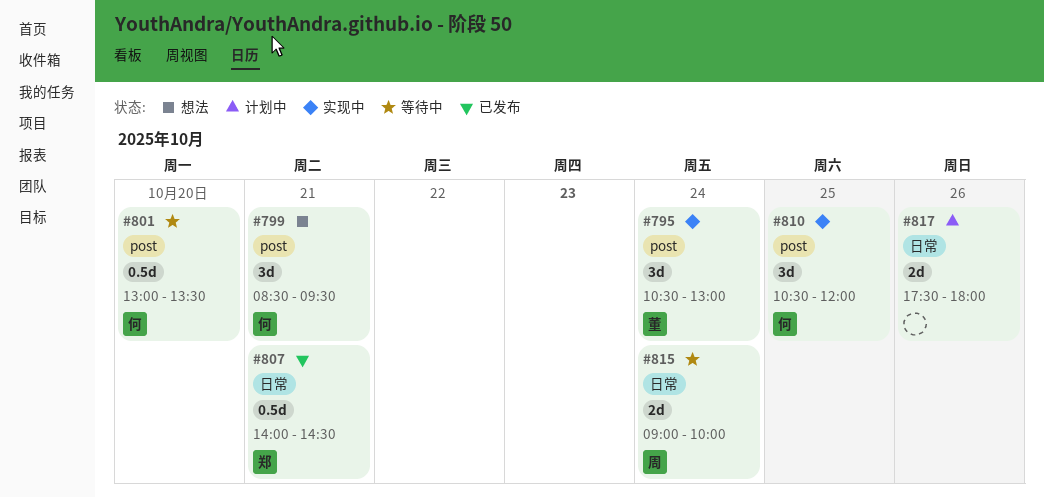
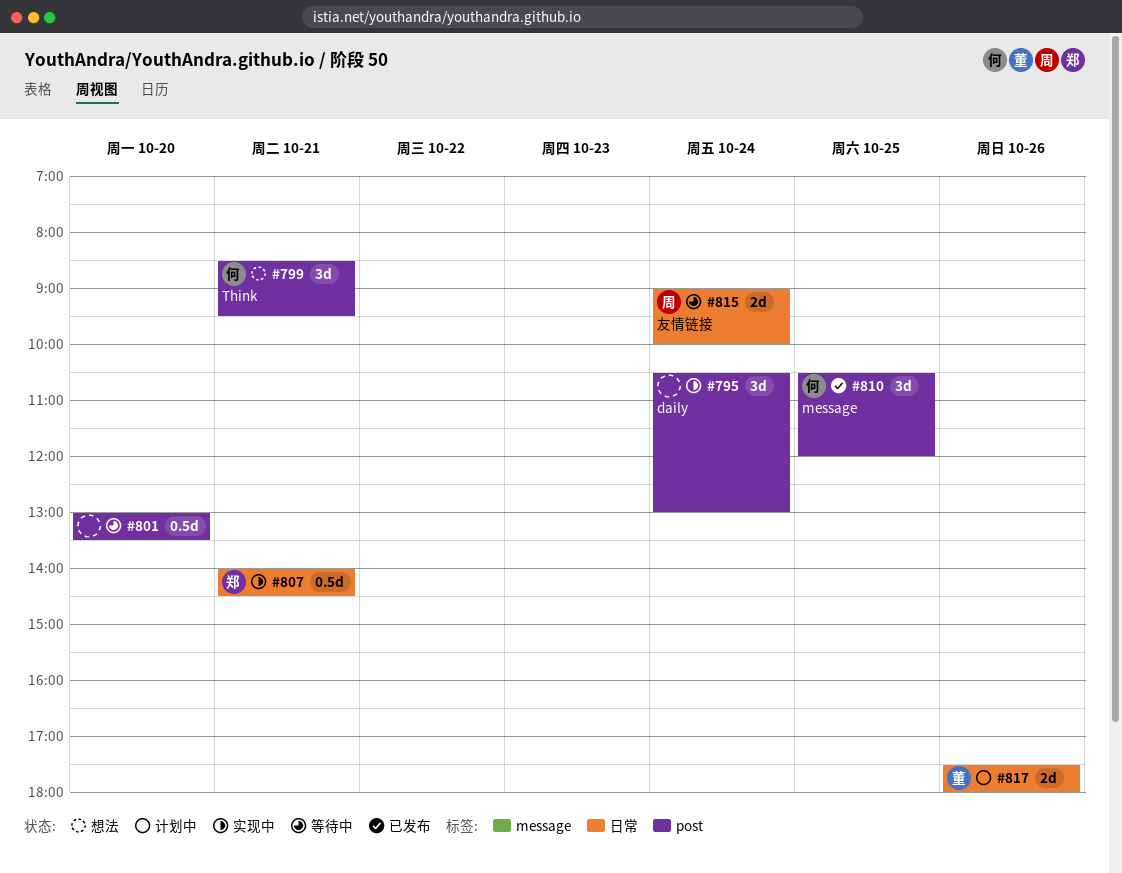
#795, owner: 董 -> none
#801, owner: 何 -> none
#807, status: 已发布 -> 实现中
#810, status: 实现中 -> 已发布
#817, owner: none -> 董

